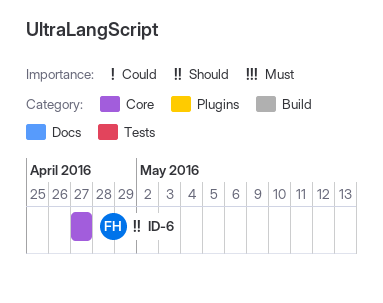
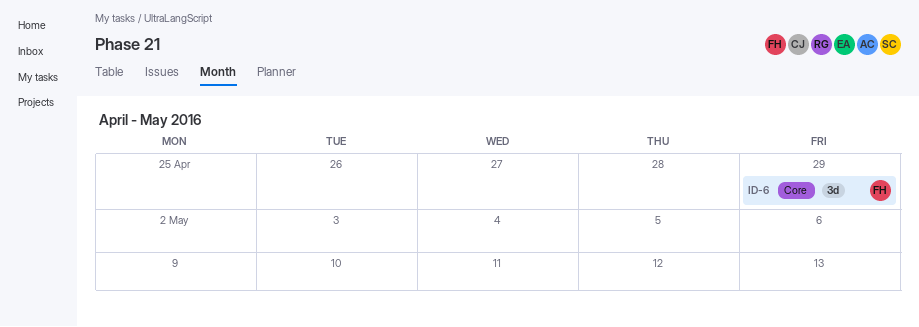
ID-6, due: Apr 27 -> Apr 29

